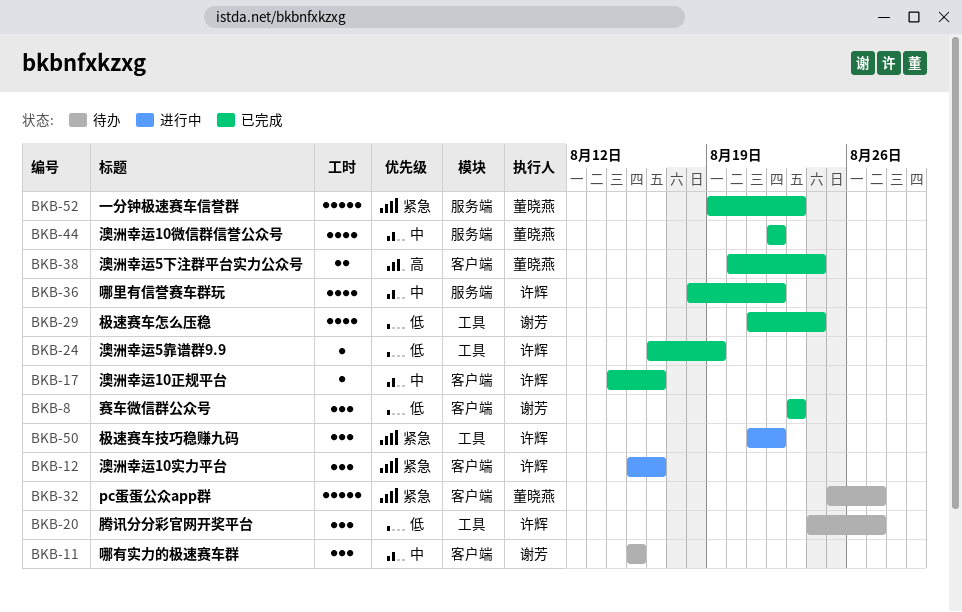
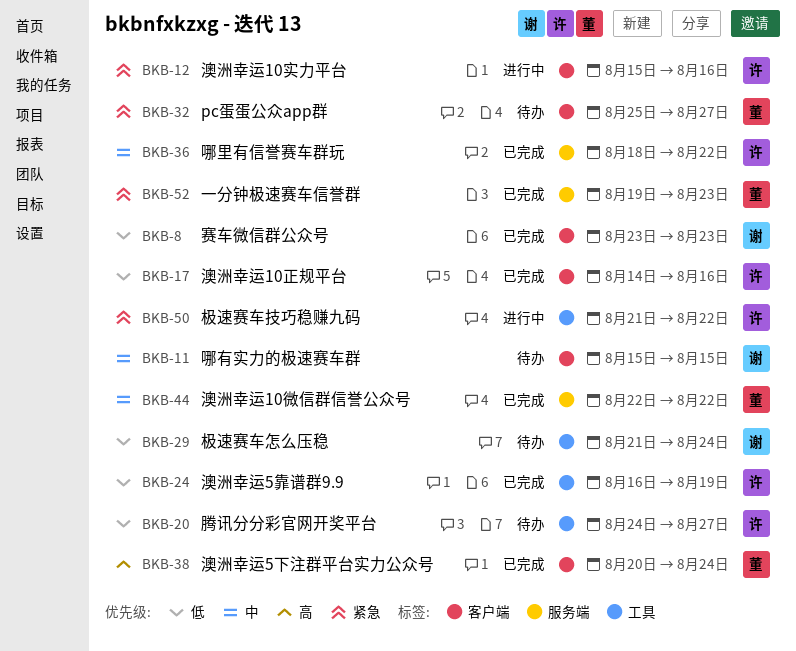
BKB-17, priority: 中 -> 低
BKB-29, status: 已完成 -> 待办

